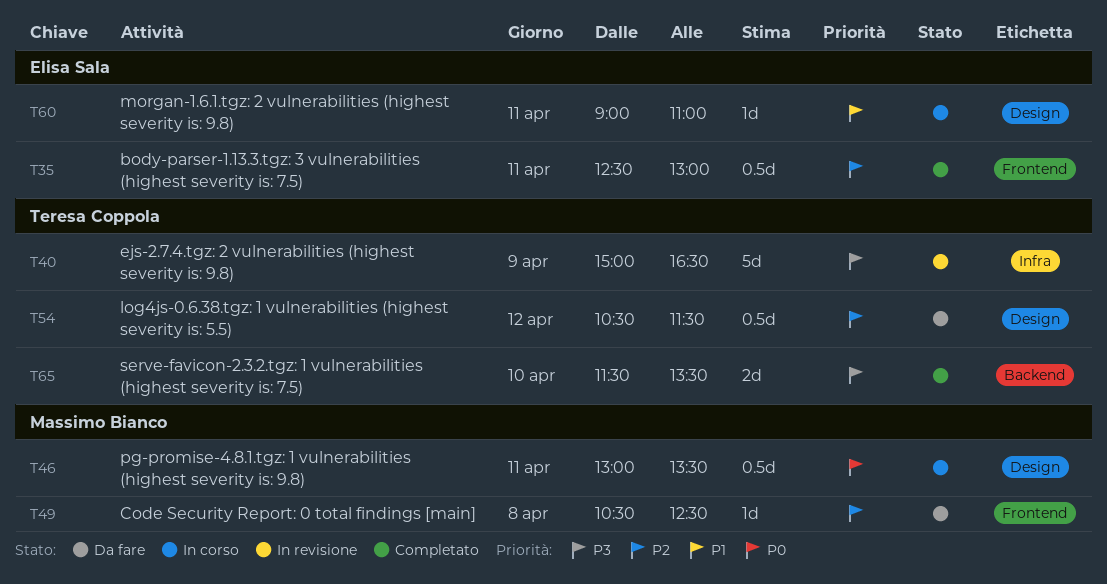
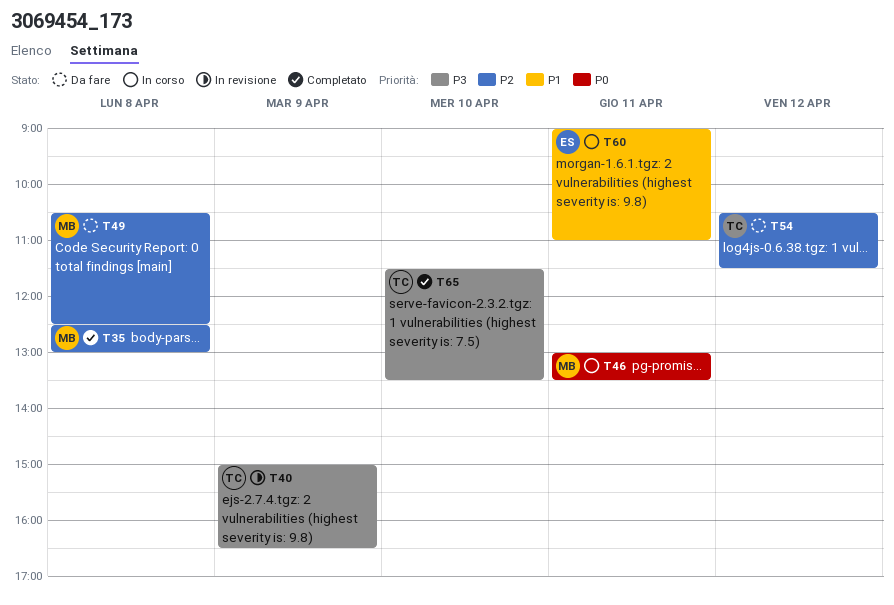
T35, owner: Elisa Sala -> Massimo Bianco
T35, day: Apr 11 -> Apr 8

